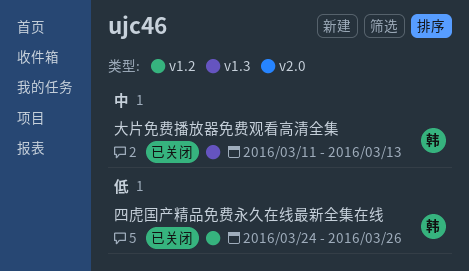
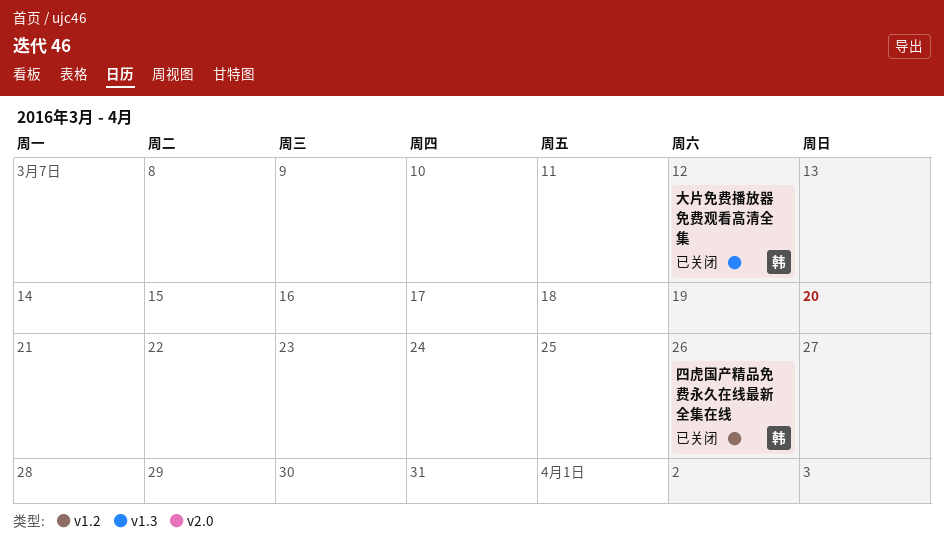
大片免费播放器免费观看高清全集, due: Mar 13 -> Mar 12

